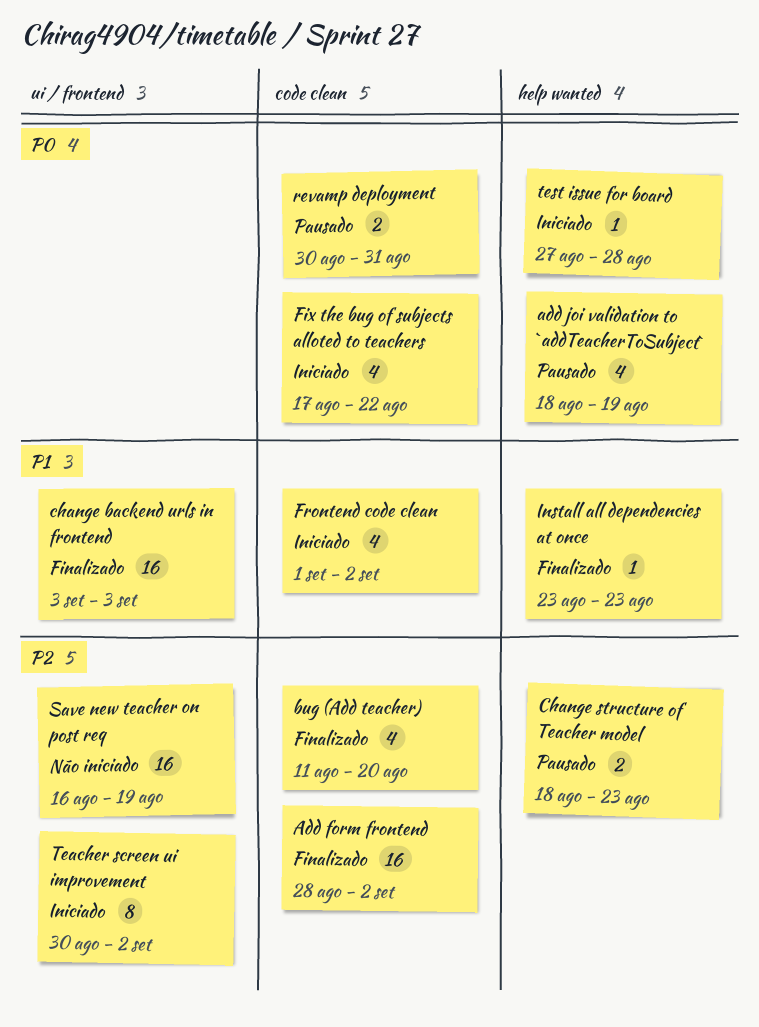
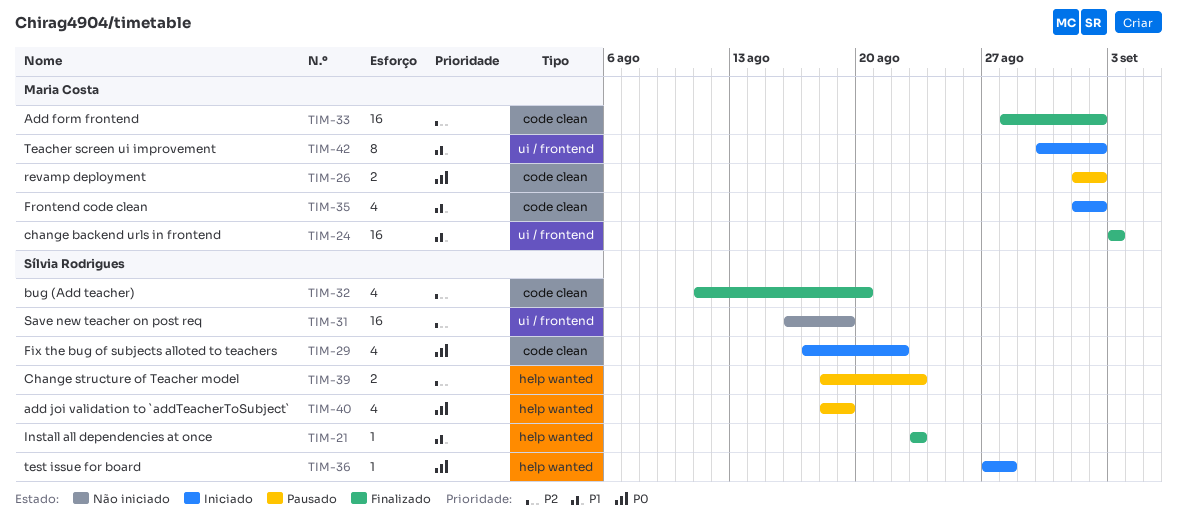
revamp deployment, start: Aug 30 -> Sep 1
revamp deployment, due: Aug 31 -> Sep 2
Teacher screen ui improvement, priority: P2 -> P1

